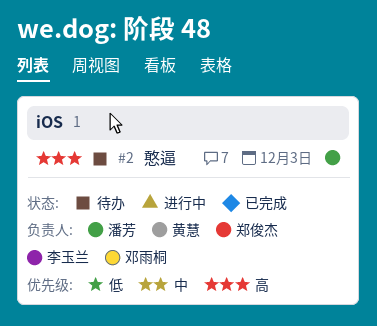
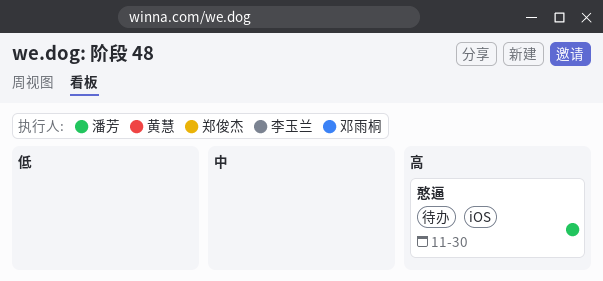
憨逼, due: Dec 3 -> Nov 30

